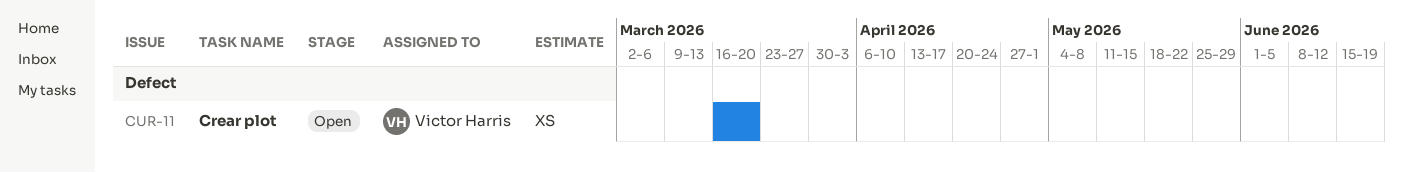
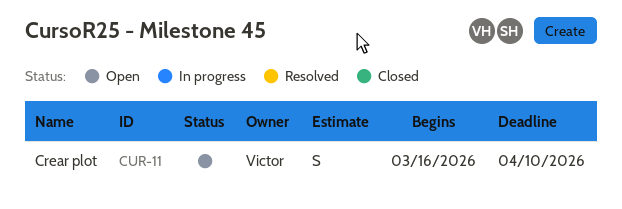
CUR-11, estimate: XS -> S
CUR-11, due: Mar 20 -> Apr 10

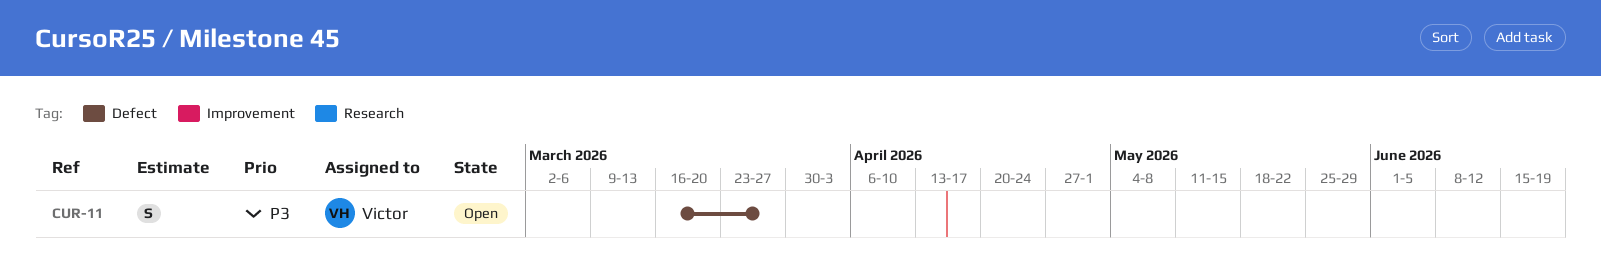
CUR-11, due: Apr 10 -> Mar 27

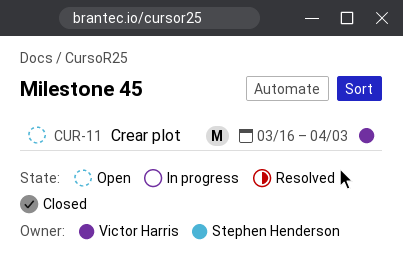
CUR-11, estimate: S -> M
CUR-11, due: Mar 27 -> Apr 3

